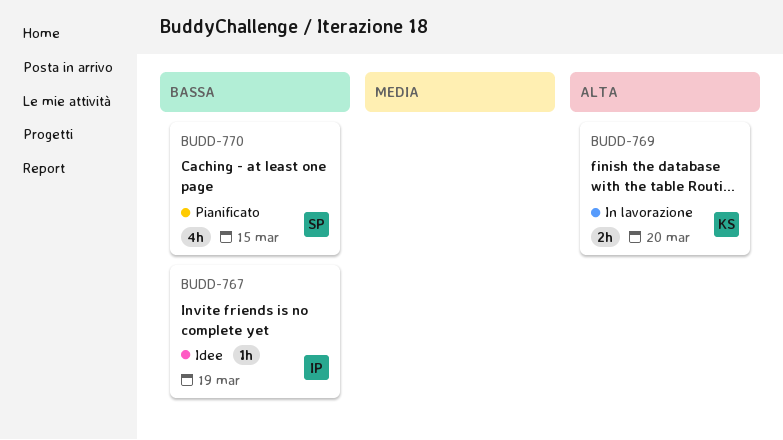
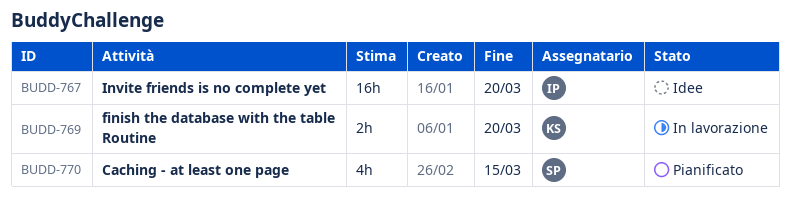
BUDD-767, estimate: 1h -> 16h
BUDD-767, due: Mar 19 -> Mar 20

